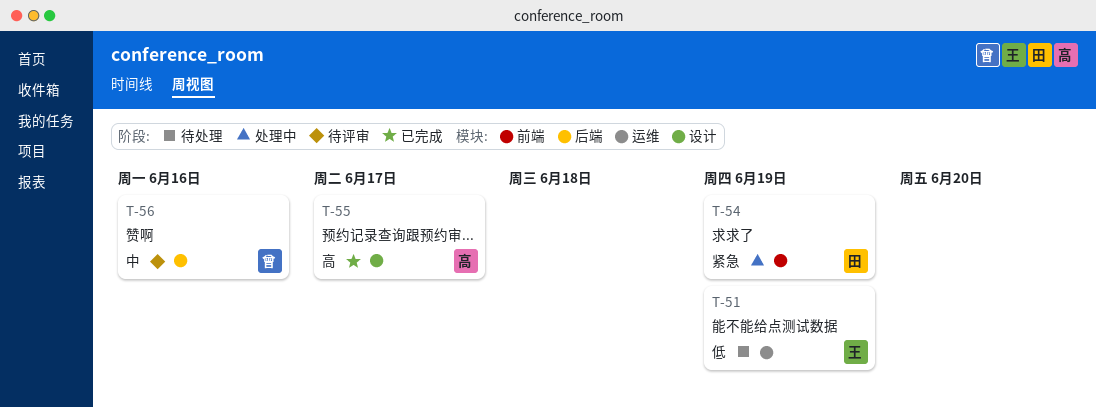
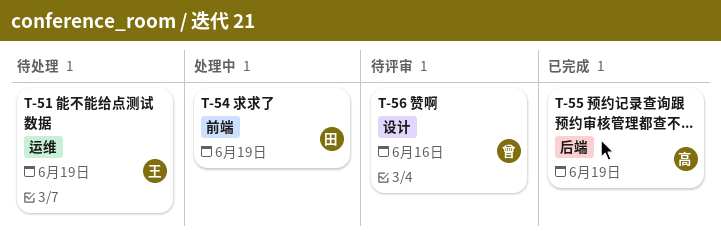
T-55, label: 设计 -> 后端
T-55, due: Jun 17 -> Jun 19
T-56, label: 后端 -> 设计

